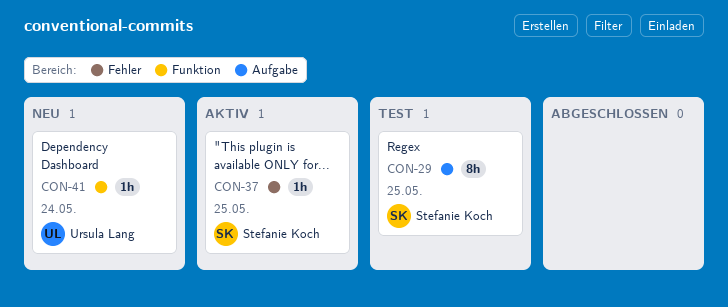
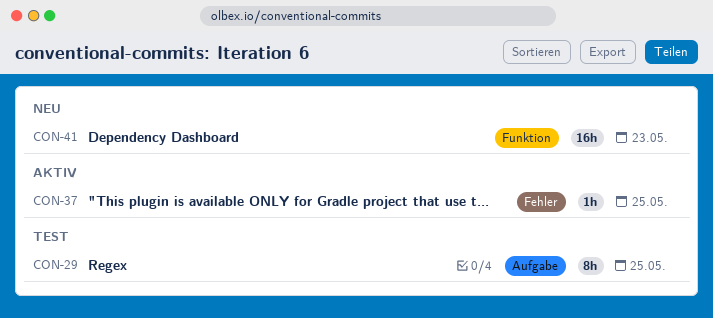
CON-41, estimate: 1h -> 16h
CON-41, due: May 24 -> May 23

